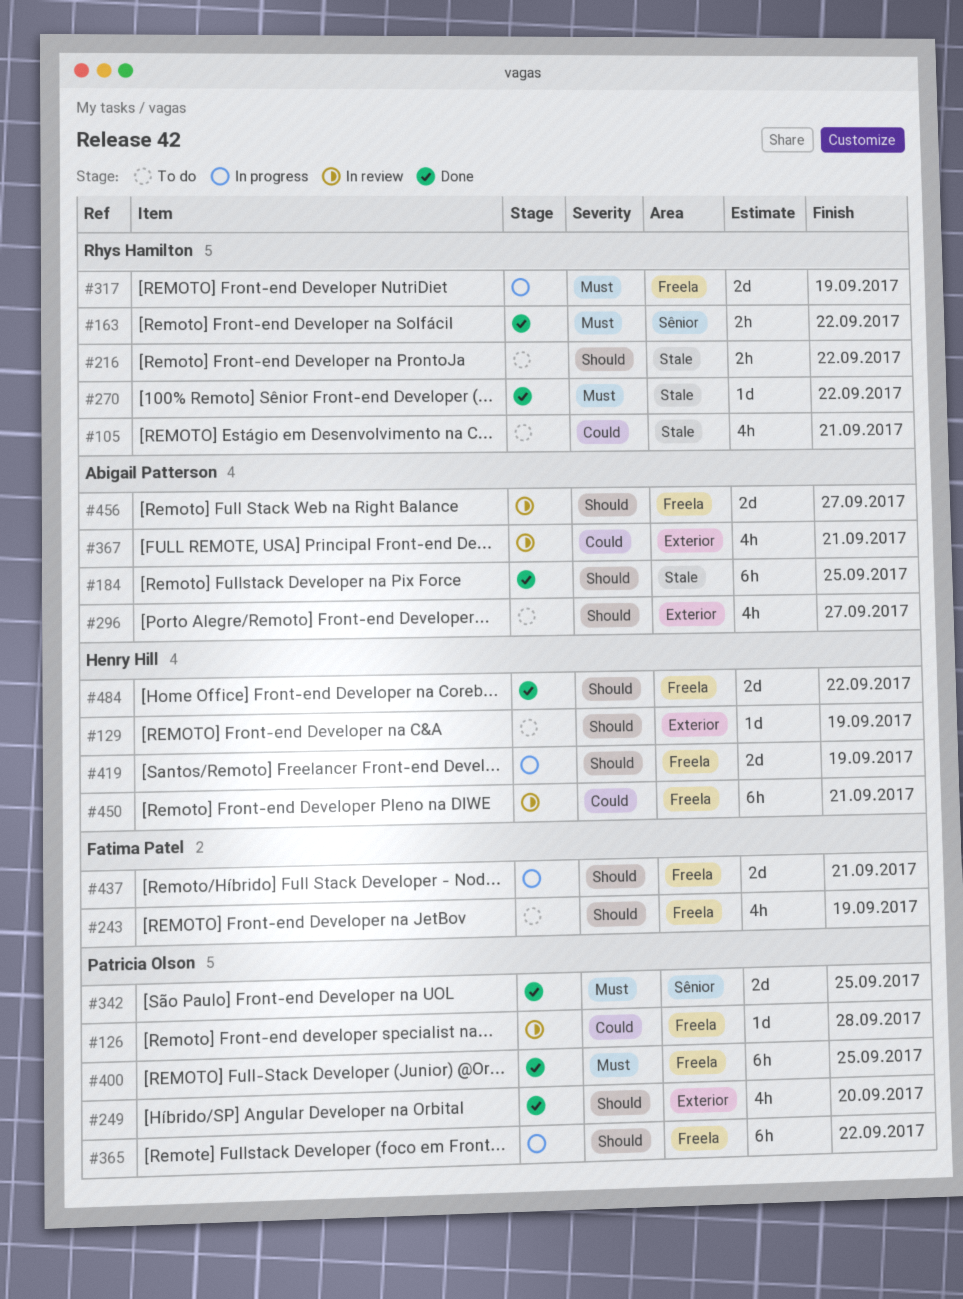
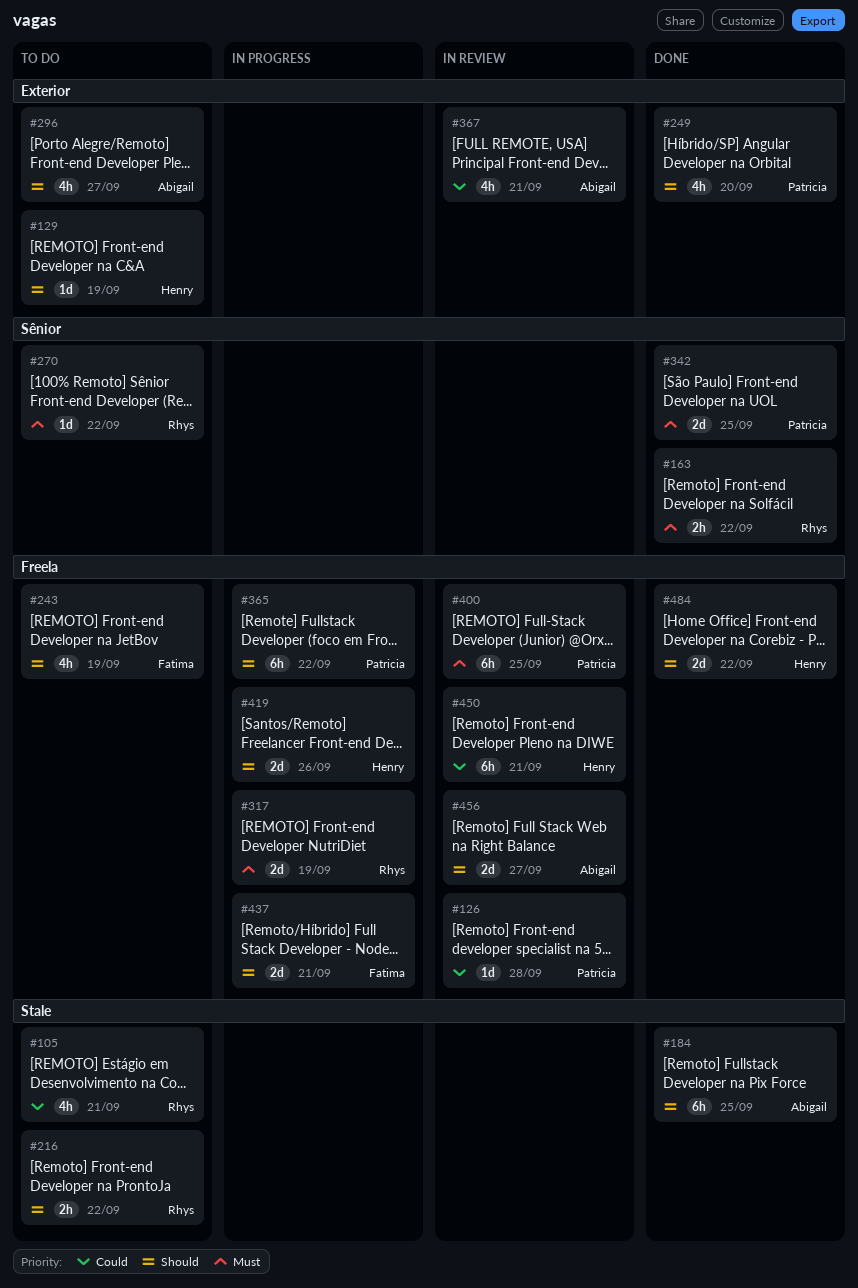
#270, status: Done -> To do
#270, label: Stale -> Sênior
#400, status: Done -> In review
#419, due: Sep 19 -> Sep 26

